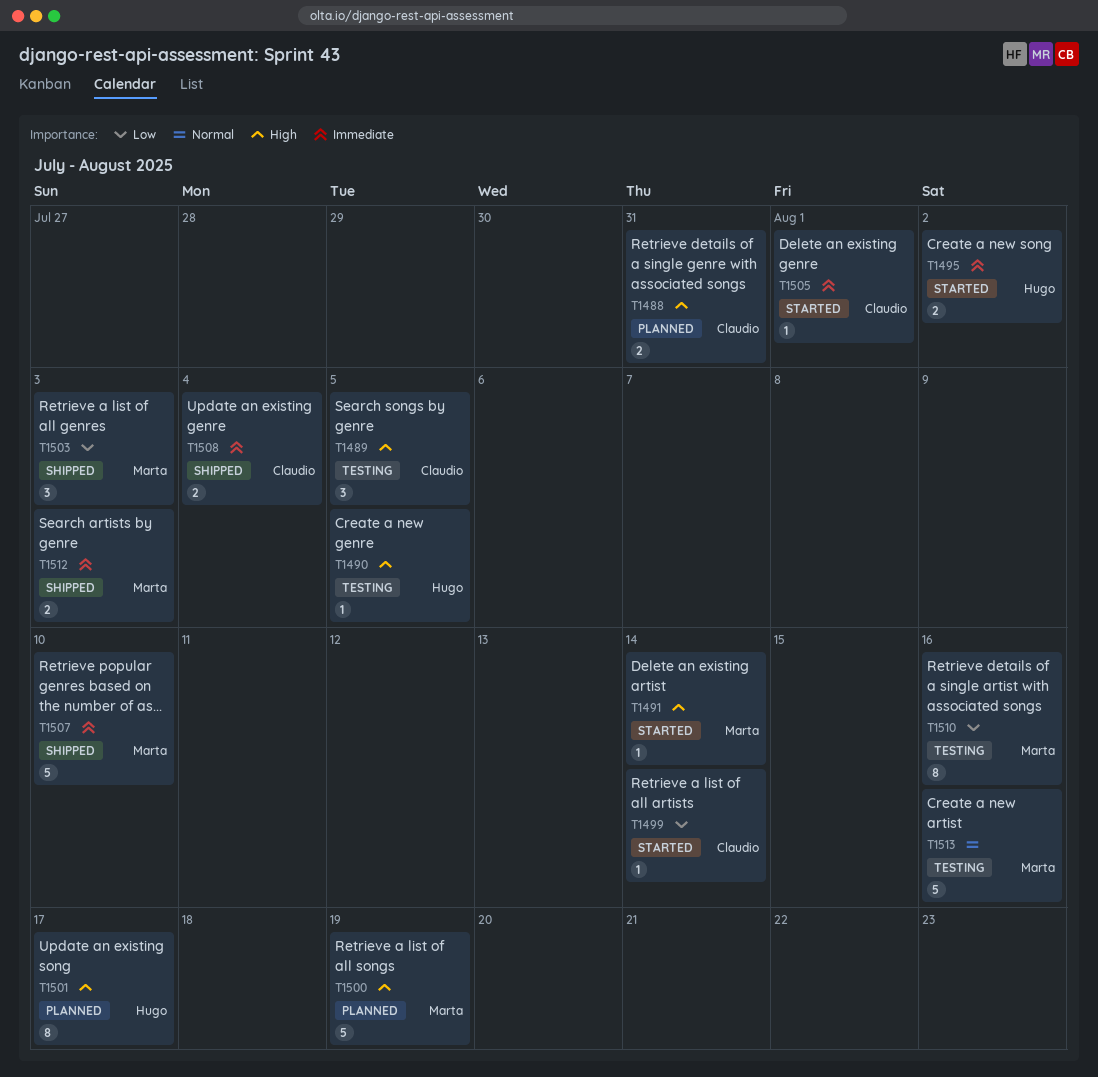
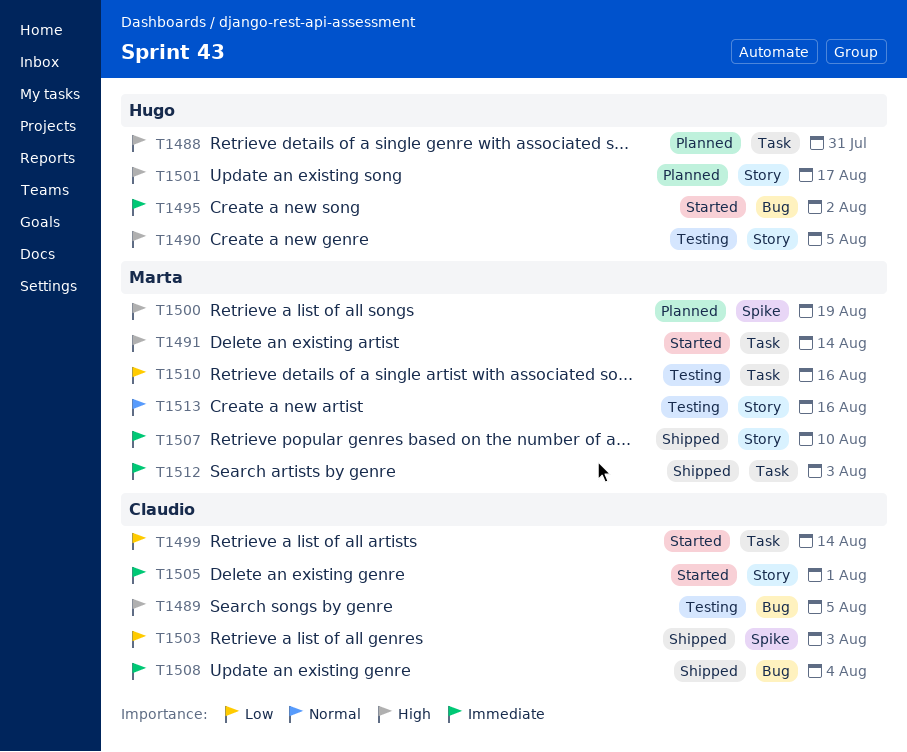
T1488, owner: Claudio -> Hugo
T1503, owner: Marta -> Claudio

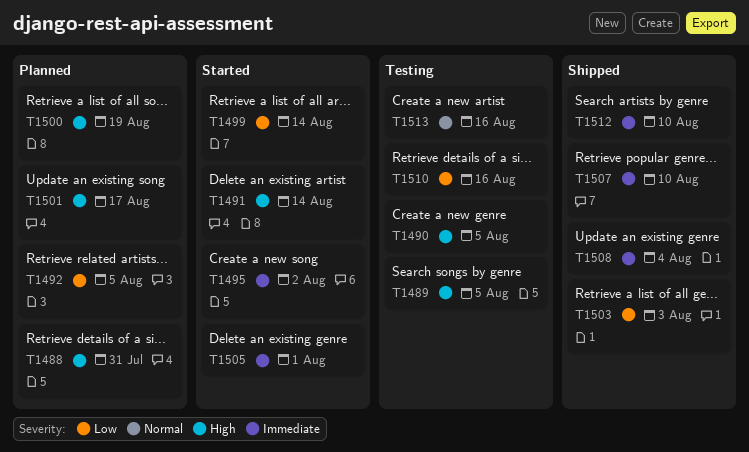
T1492: none -> present
T1512, due: Aug 3 -> Aug 10

